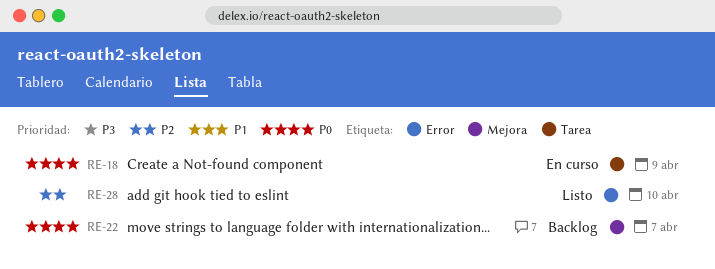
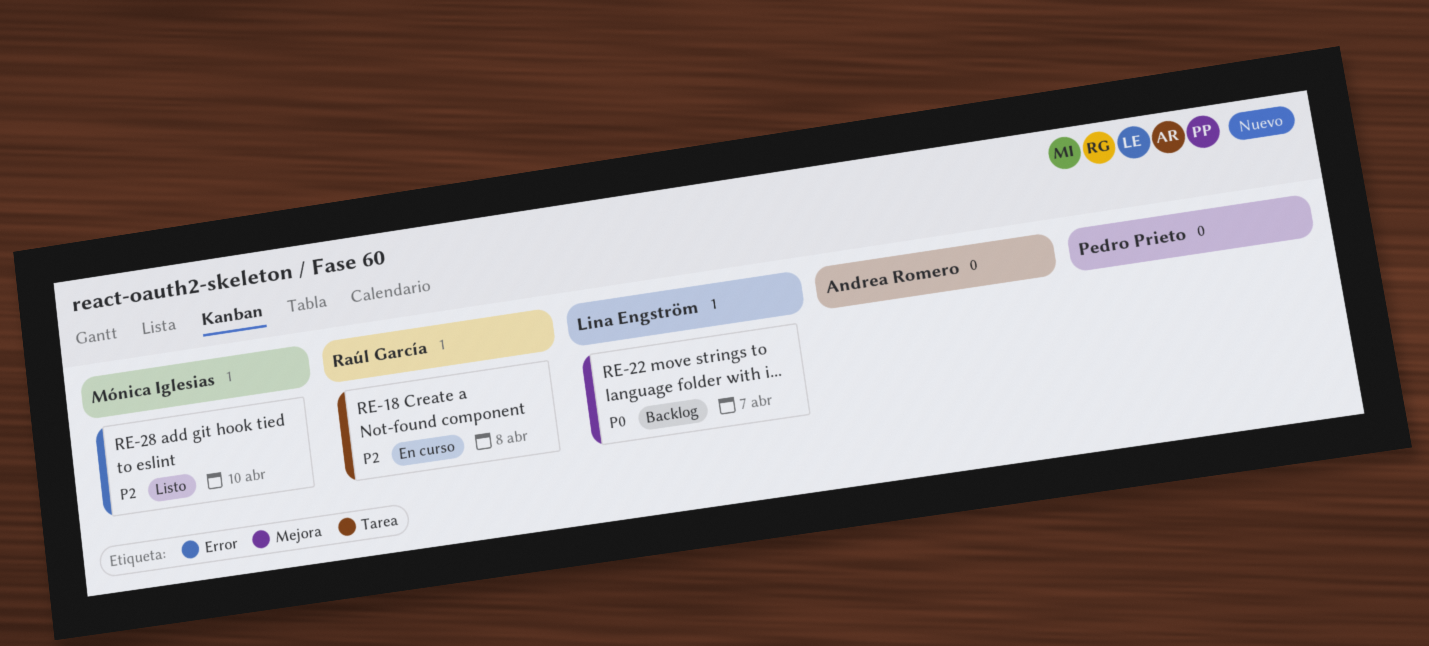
RE-18, priority: P0 -> P2
RE-18, due: Apr 9 -> Apr 8

